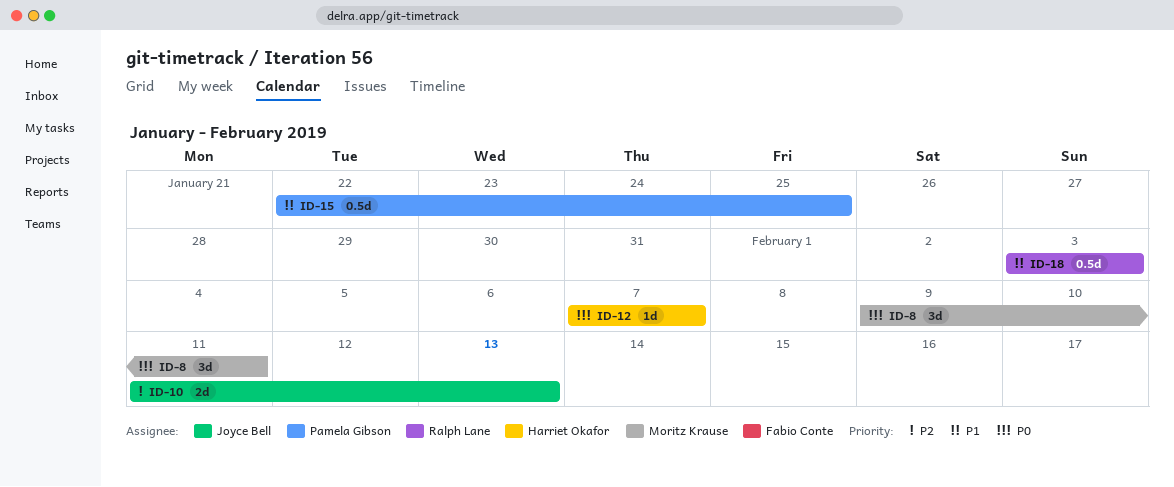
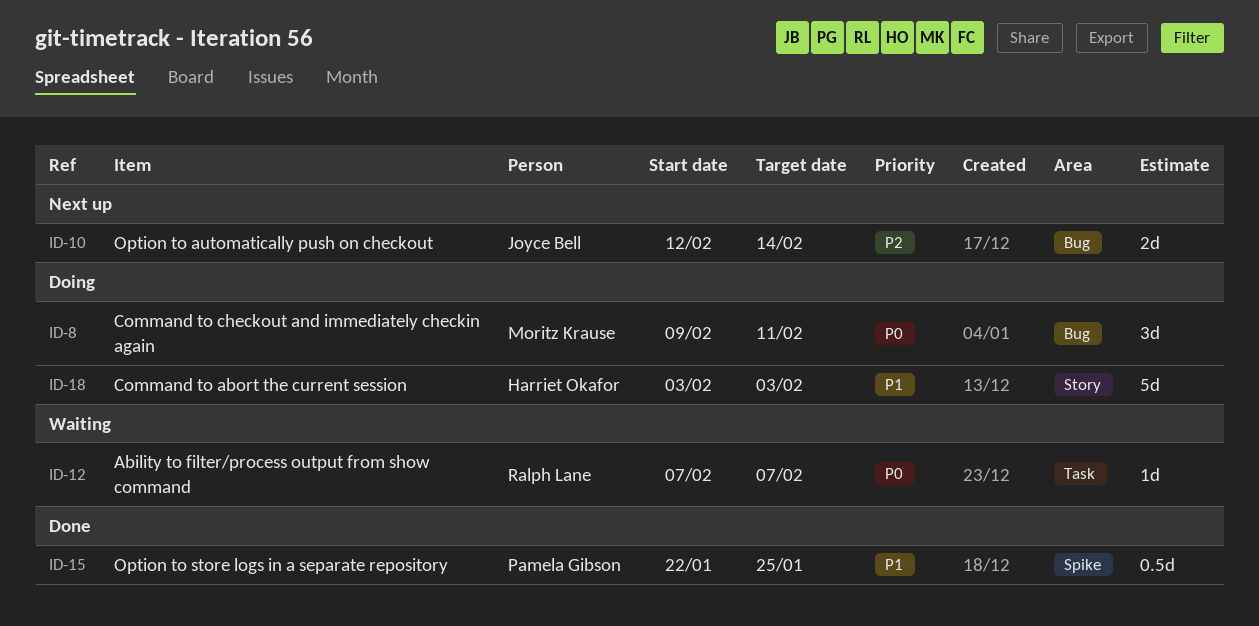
ID-10, start: Feb 11 -> Feb 12
ID-10, due: Feb 13 -> Feb 14
ID-12, owner: Harriet Okafor -> Ralph Lane
ID-18, owner: Ralph Lane -> Harriet Okafor
ID-18, estimate: 0.5d -> 5d

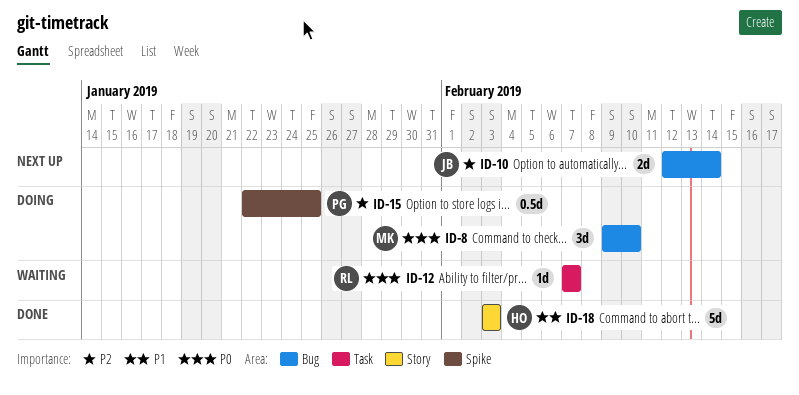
ID-8, due: Feb 11 -> Feb 10
ID-15, status: Done -> Doing
ID-15, priority: P1 -> P2
ID-18, status: Doing -> Done

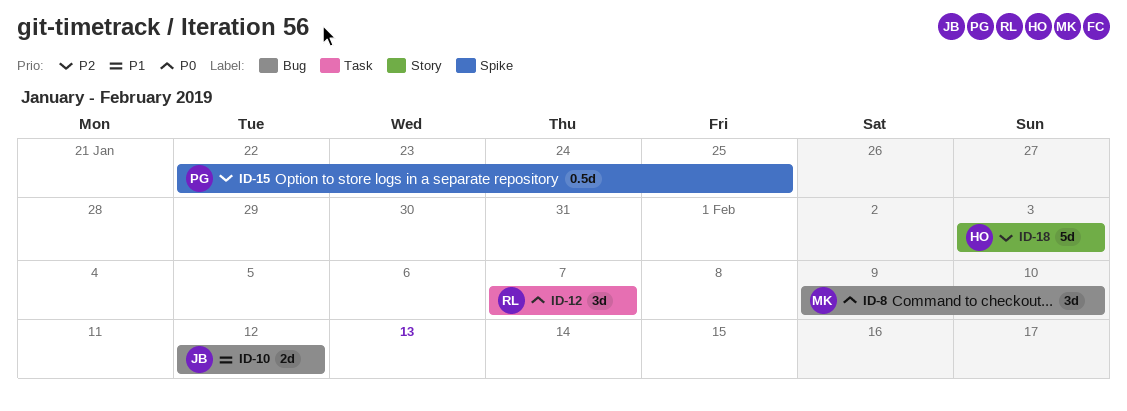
ID-10, priority: P2 -> P1
ID-10, due: Feb 14 -> Feb 12
ID-12, estimate: 1d -> 3d
ID-18, priority: P1 -> P2

